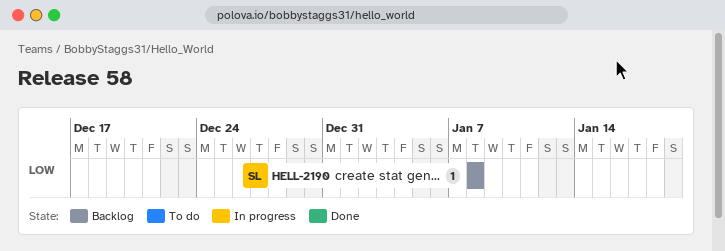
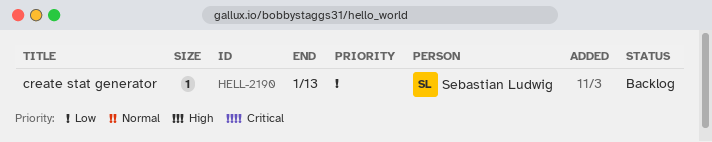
HELL-2190, due: Jan 8 -> Jan 13

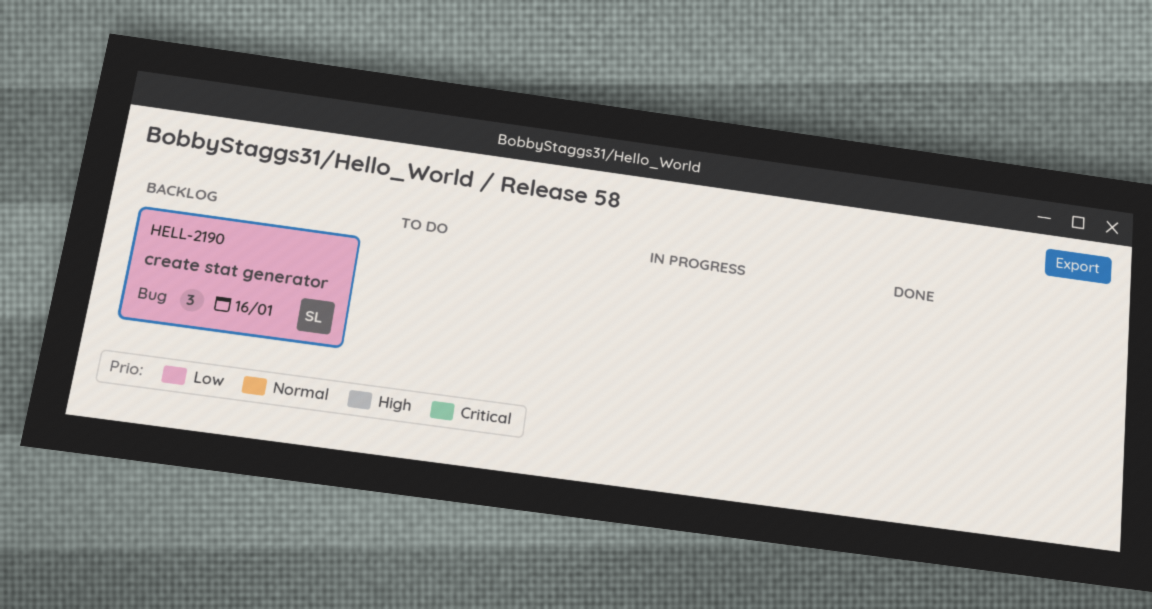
HELL-2190, estimate: 1 -> 3
HELL-2190, due: Jan 13 -> Jan 16

